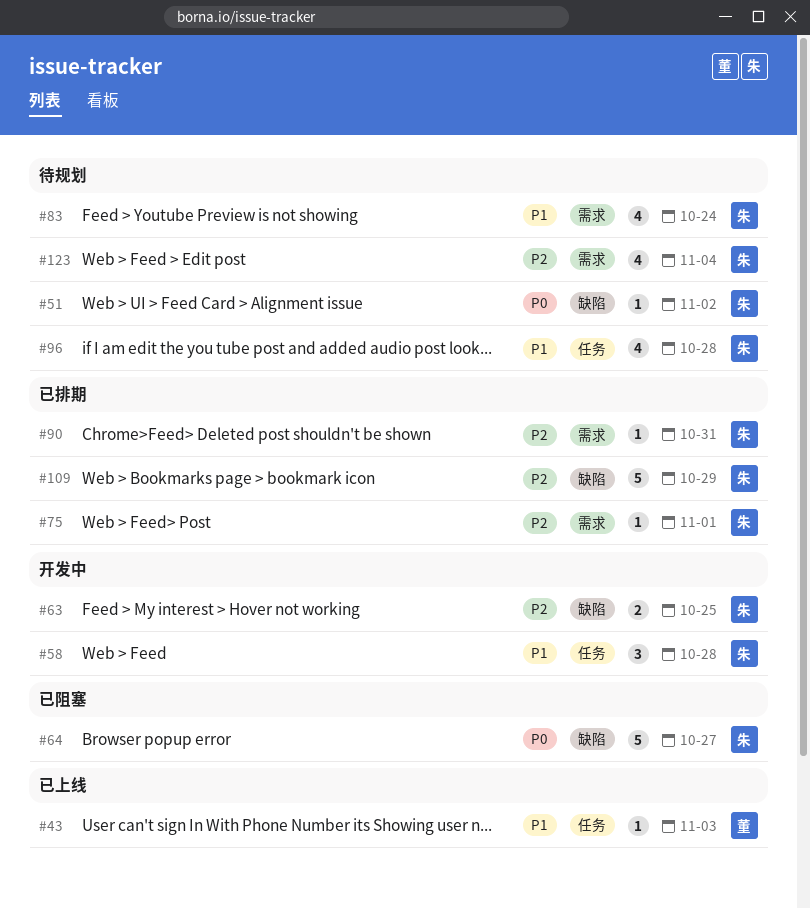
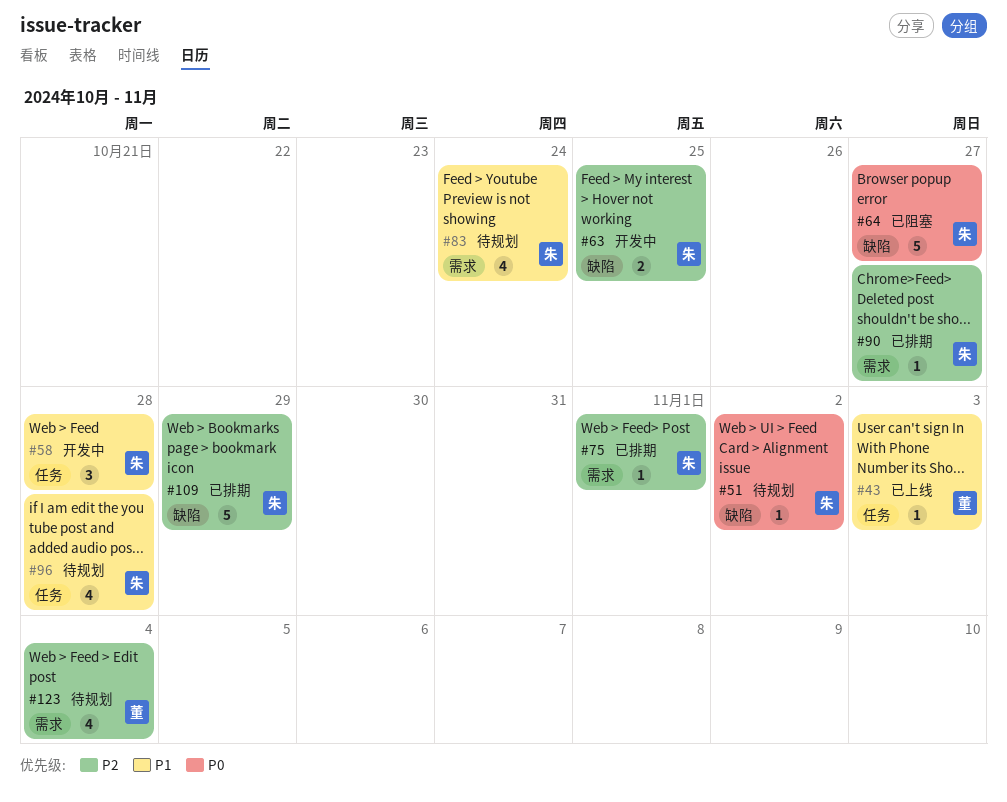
#90, due: Oct 31 -> Oct 27
#123, owner: 朱 -> 董

